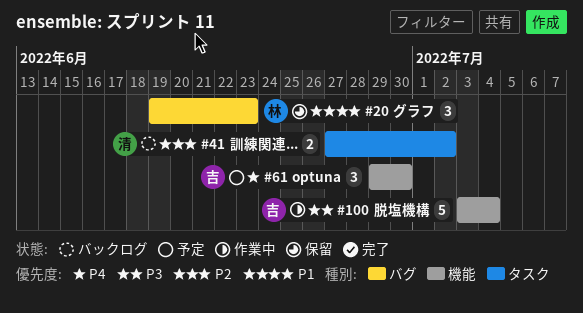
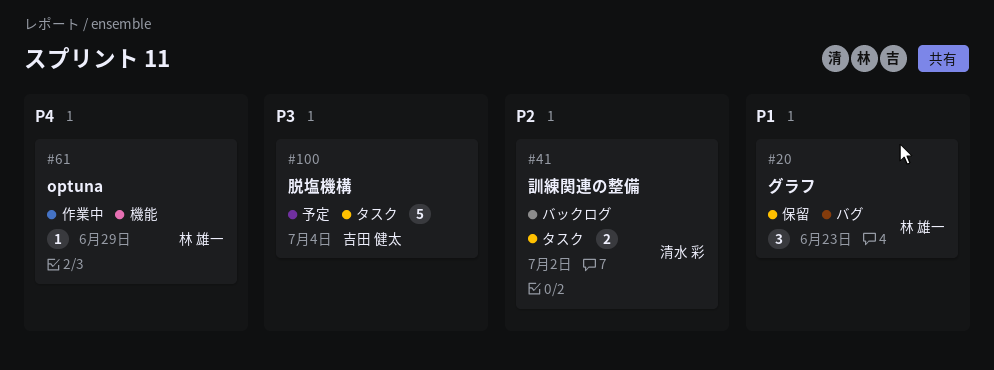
#61, status: 予定 -> 作業中
#61, owner: 吉田 健太 -> 林 雄一
#61, estimate: 3 -> 1
#61, due: Jun 30 -> Jun 29
#100, status: 作業中 -> 予定
#100, label: 機能 -> タスク

